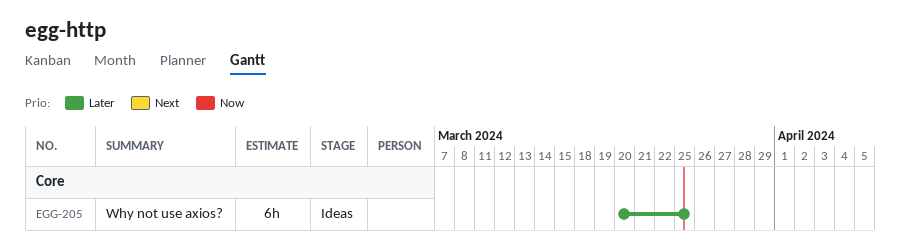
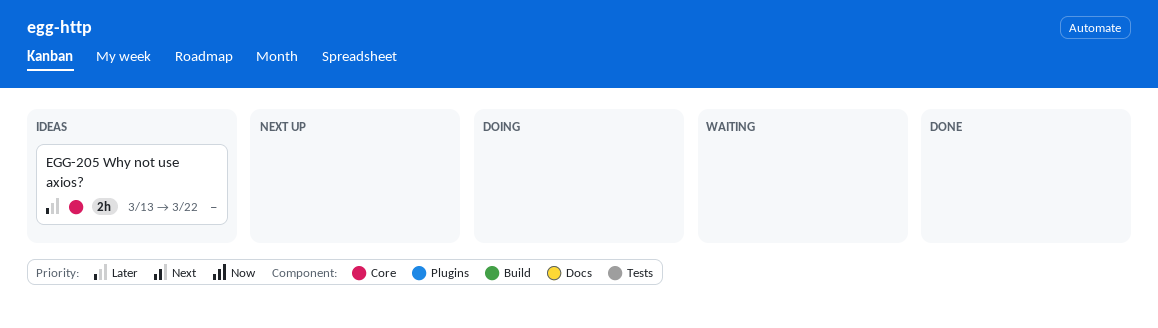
EGG-205, estimate: 6h -> 2h
EGG-205, start: Mar 20 -> Mar 13
EGG-205, due: Mar 25 -> Mar 22

